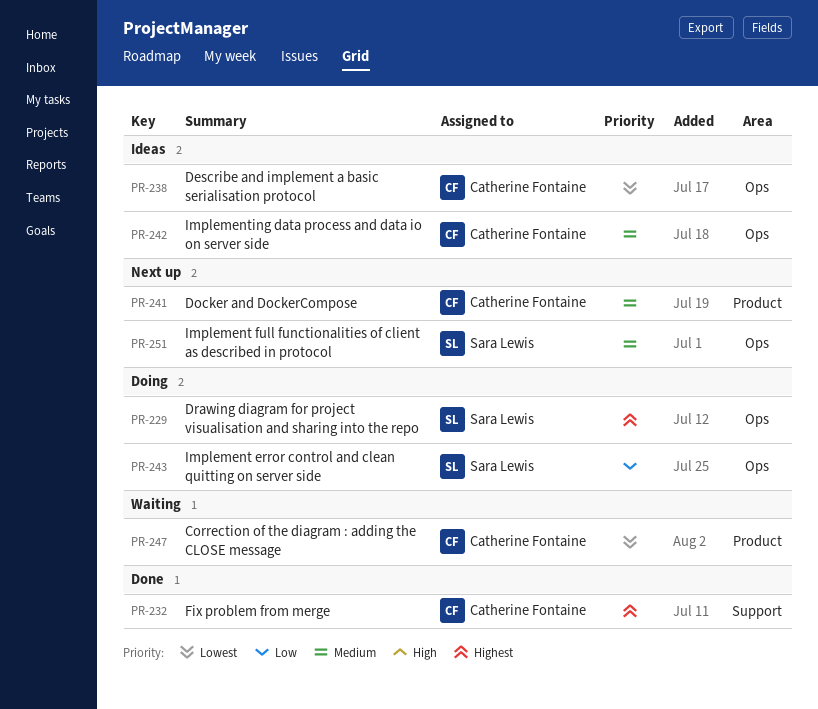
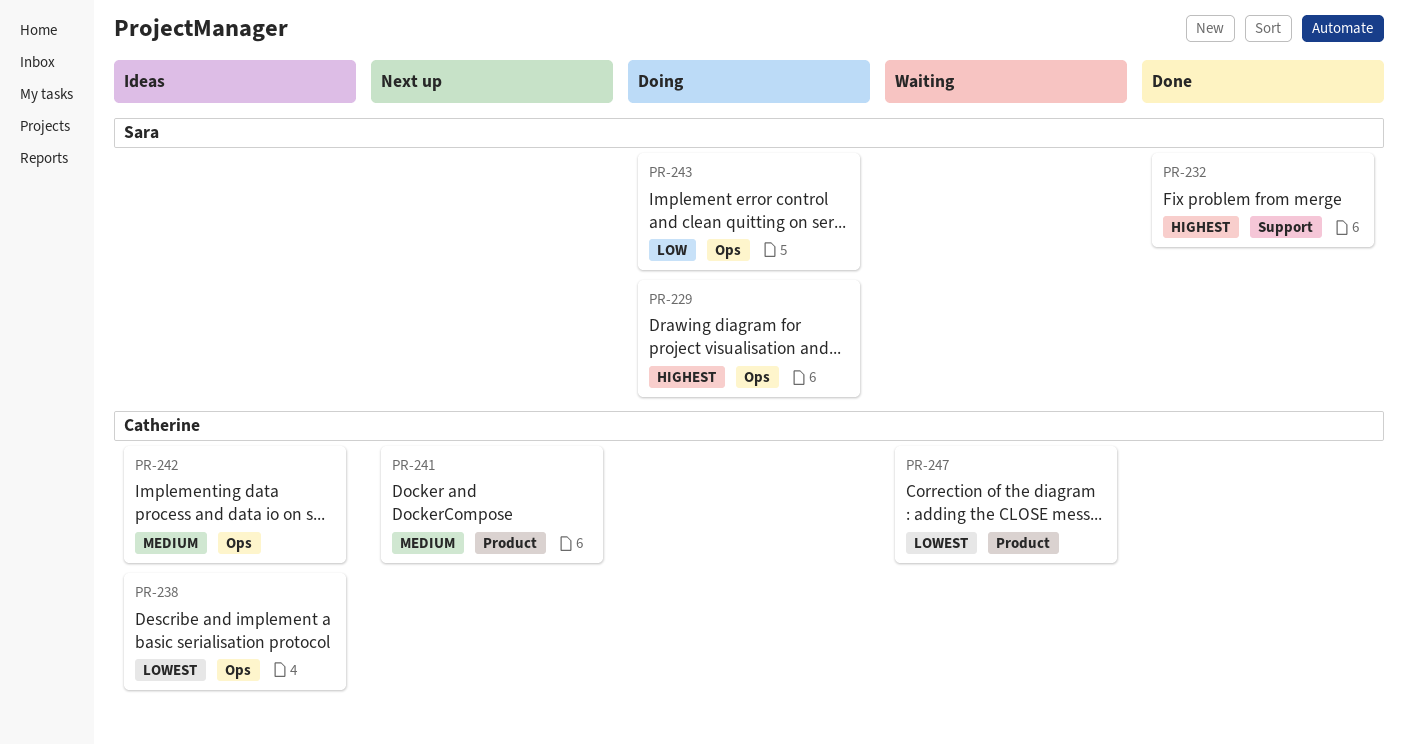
PR-232, owner: Catherine Fontaine -> Sara Lewis
PR-251: present -> none

